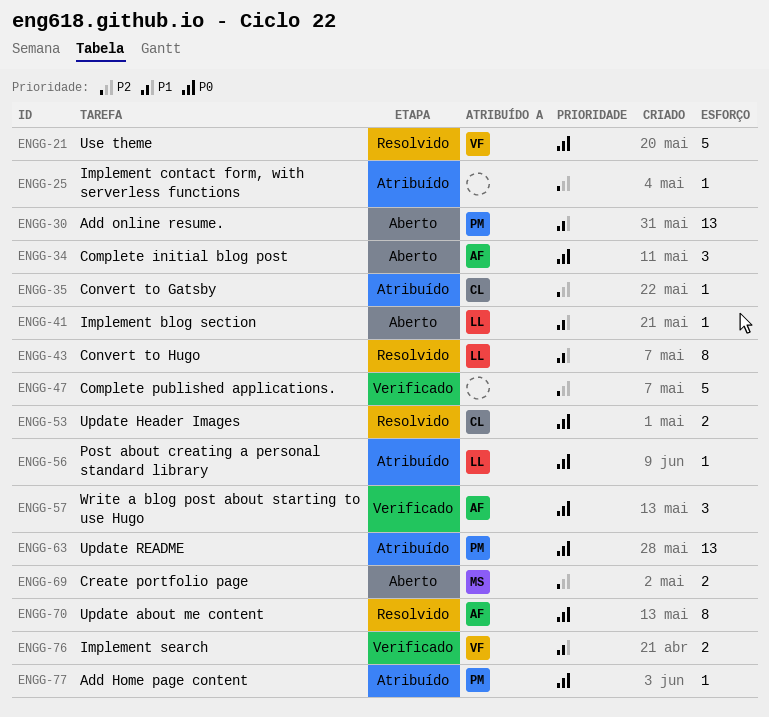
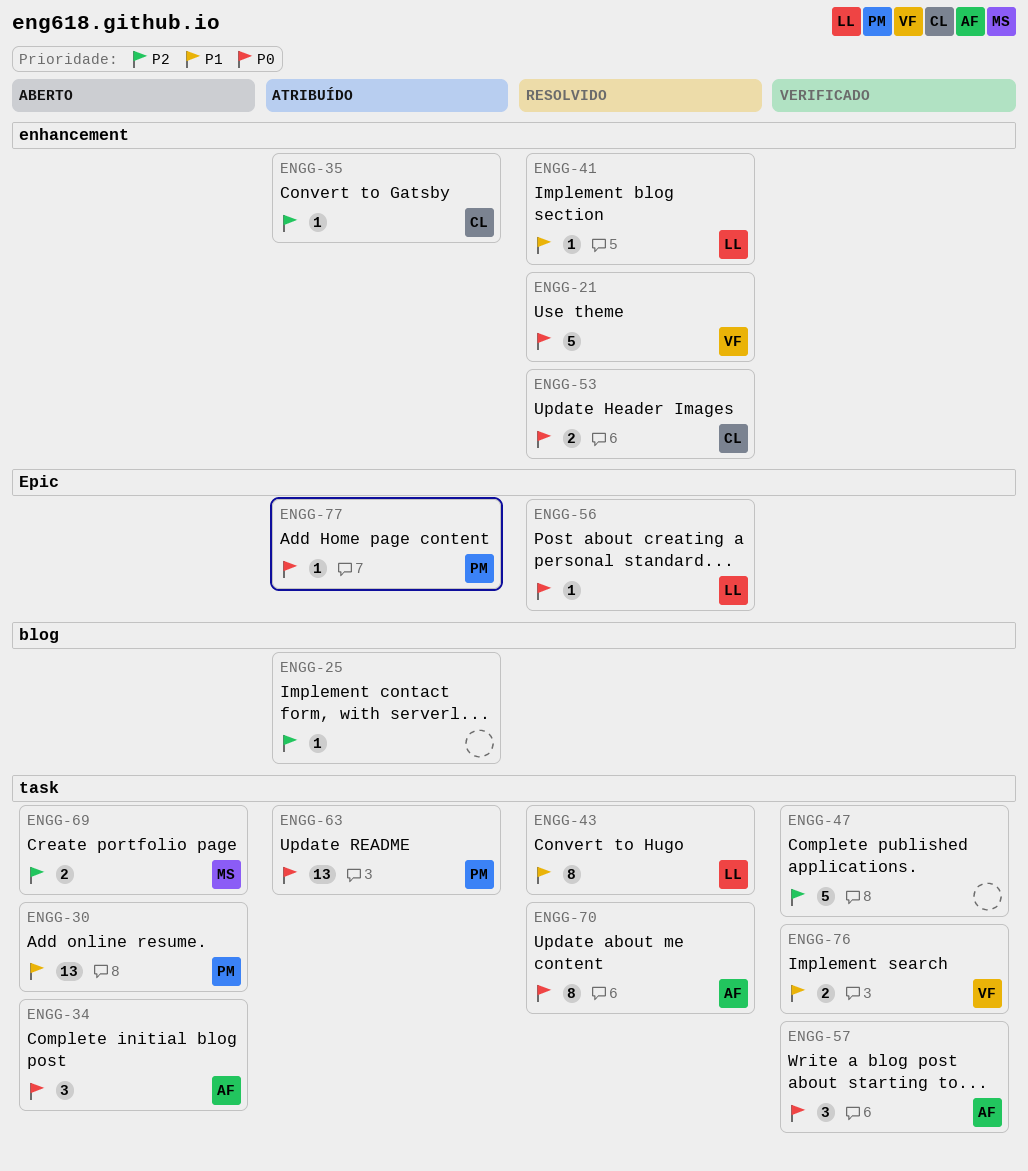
ENGG-41, status: Aberto -> Resolvido
ENGG-56, status: Atribuído -> Resolvido

